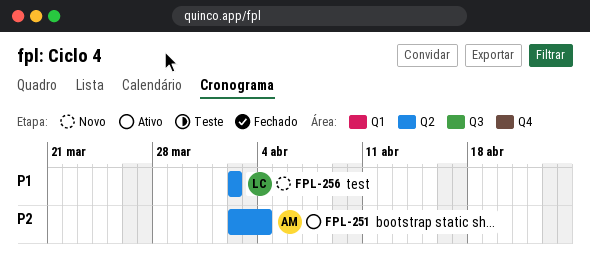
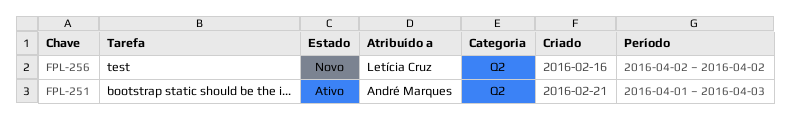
FPL-251, start: Apr 2 -> Apr 1
FPL-251, due: Apr 4 -> Apr 3

